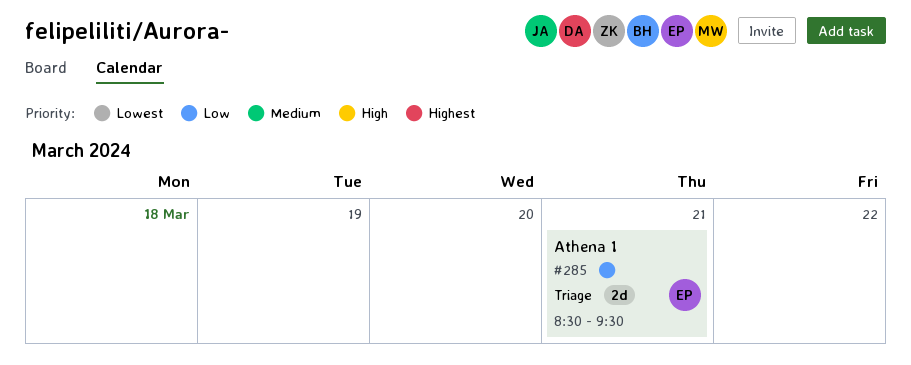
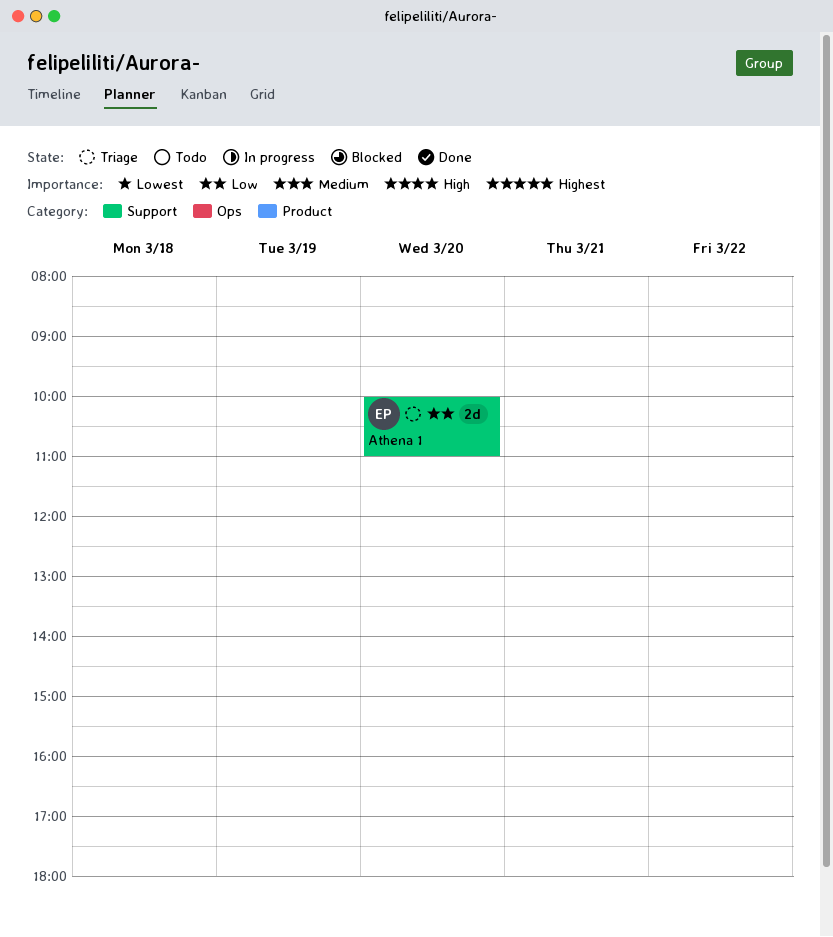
Athena 1, day: Mar 21 -> Mar 20
Athena 1, begins: 08:30 -> 10:00
Athena 1, ends: 09:30 -> 11:00

